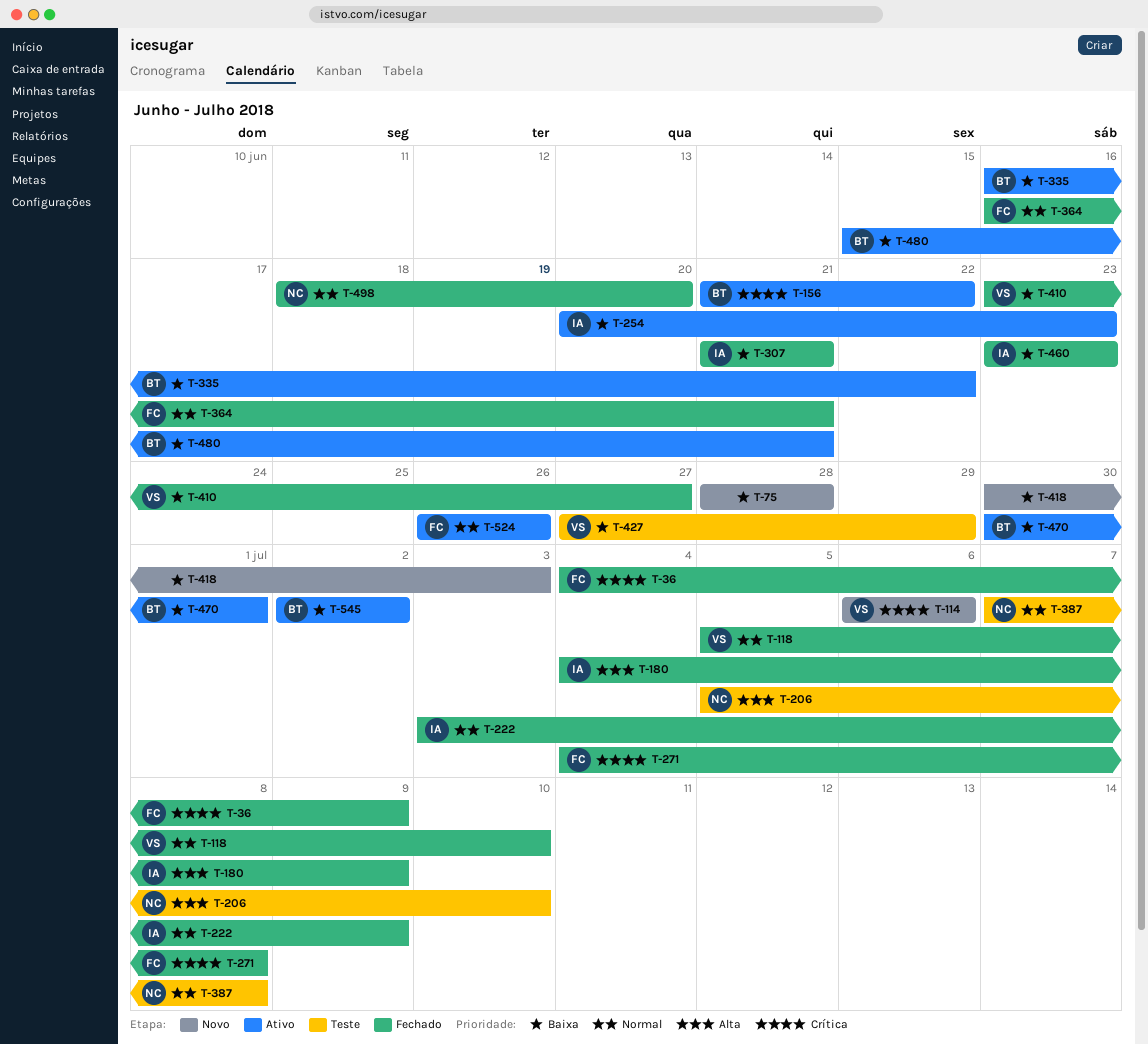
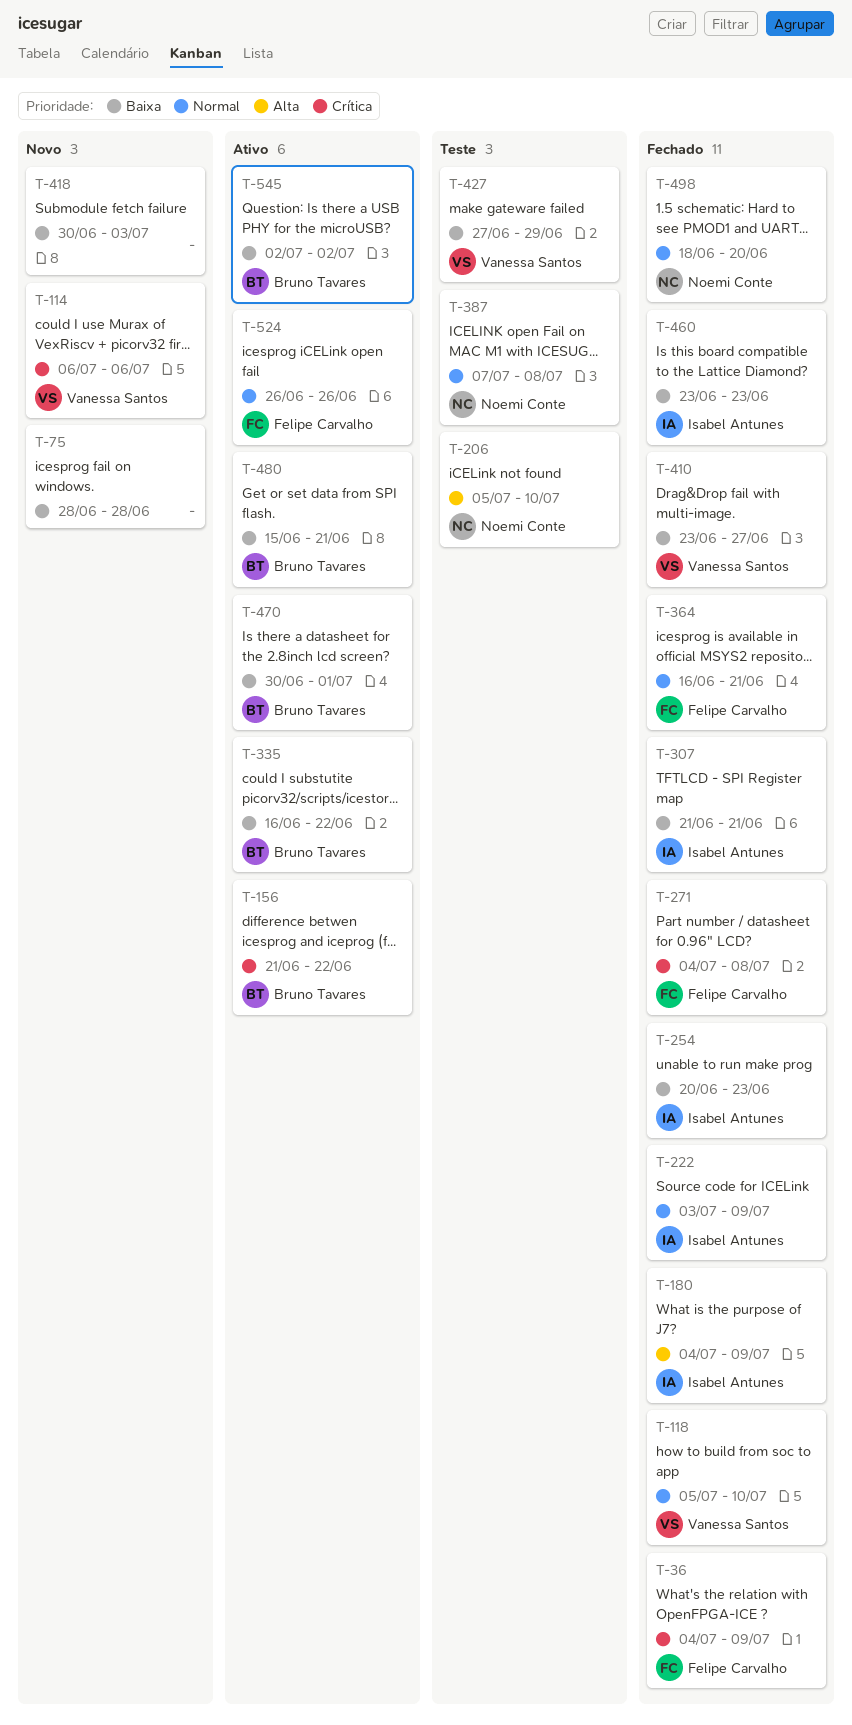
T-254, status: Ativo -> Fechado

